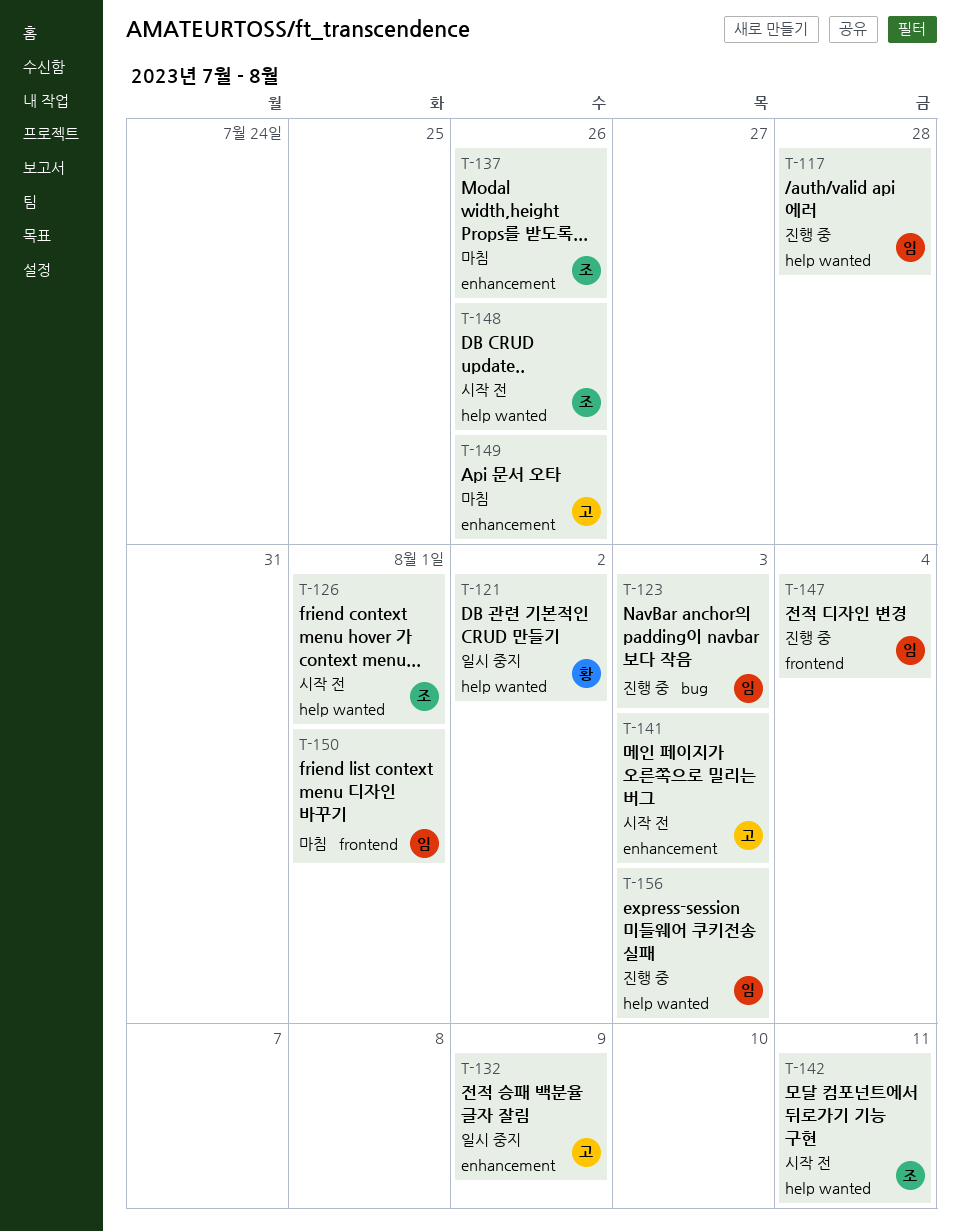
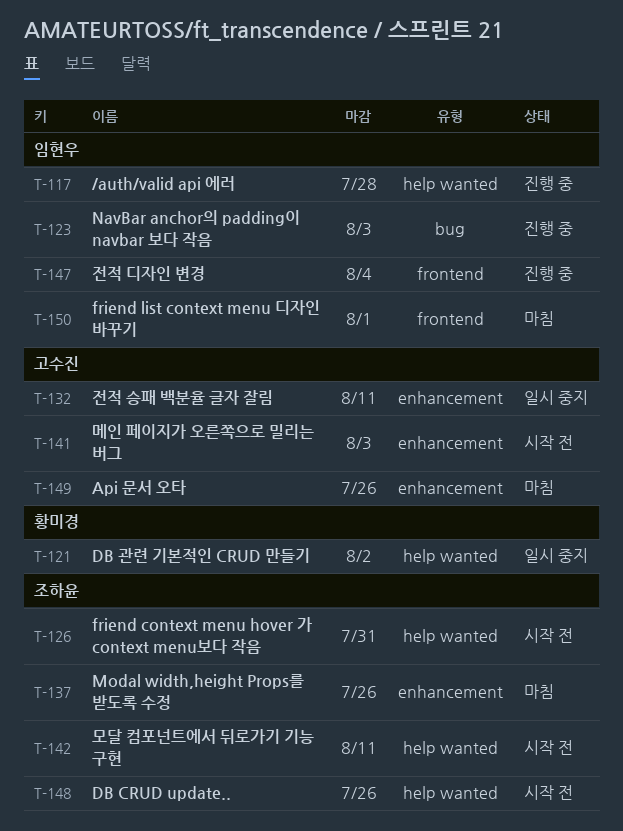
T-126, due: Aug 1 -> Jul 31
T-132, due: Aug 9 -> Aug 11
T-156: present -> none

